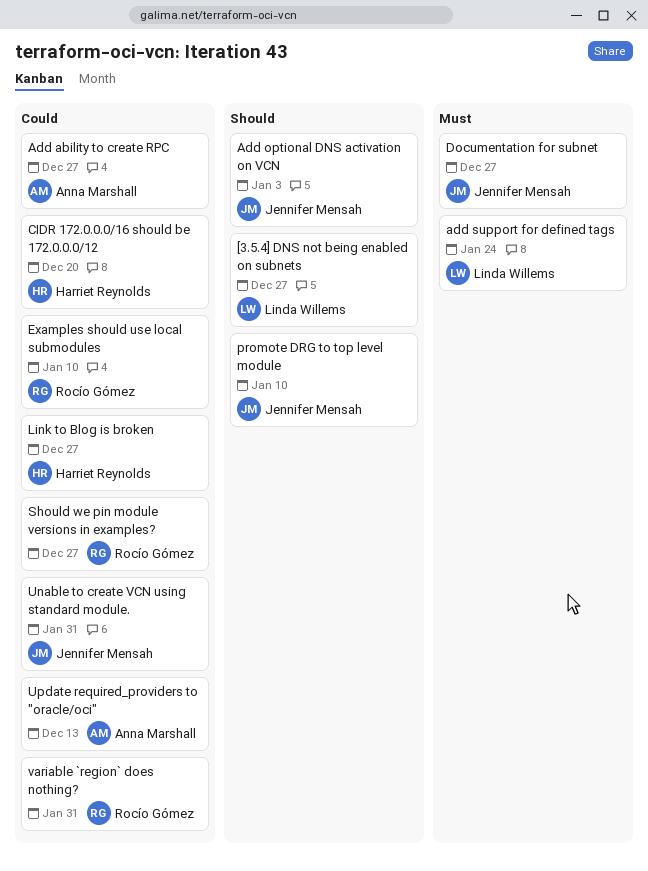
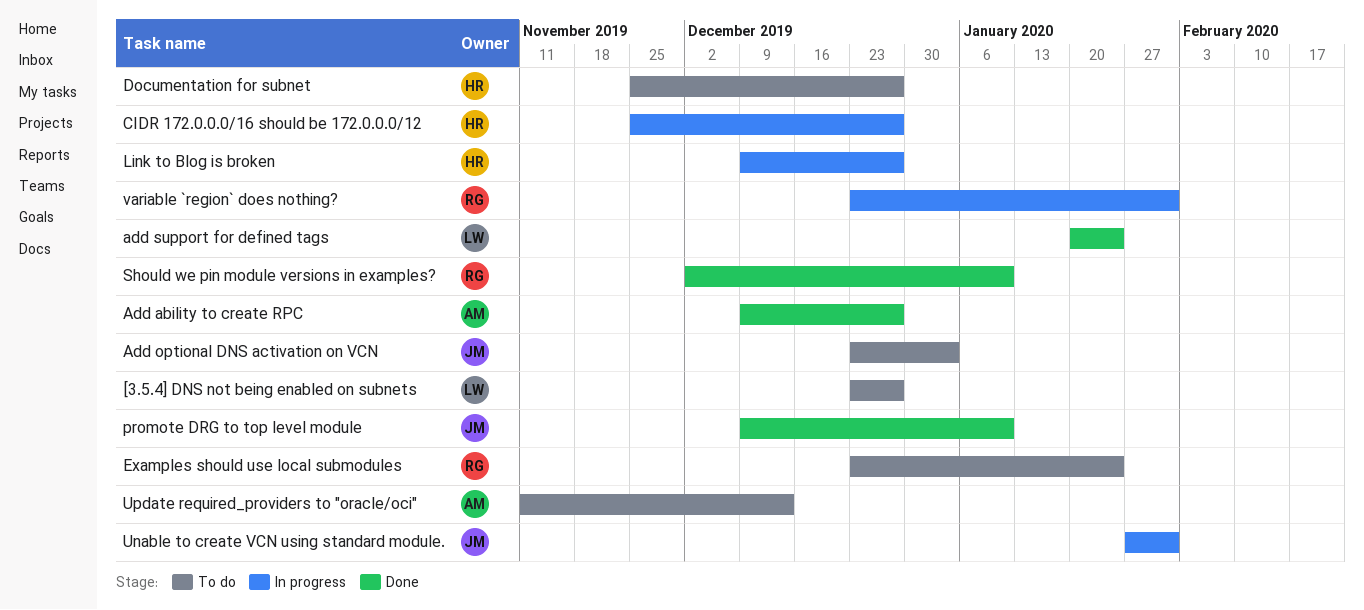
CIDR 172.0.0.0/16 should be 172.0.0.0/12, due: Dec 20 -> Dec 27
Documentation for subnet, owner: Jennifer Mensah -> Harriet Reynolds
Examples should use local submodules, due: Jan 10 -> Jan 24
Should we pin module versions in examples?, due: Dec 27 -> Jan 10

